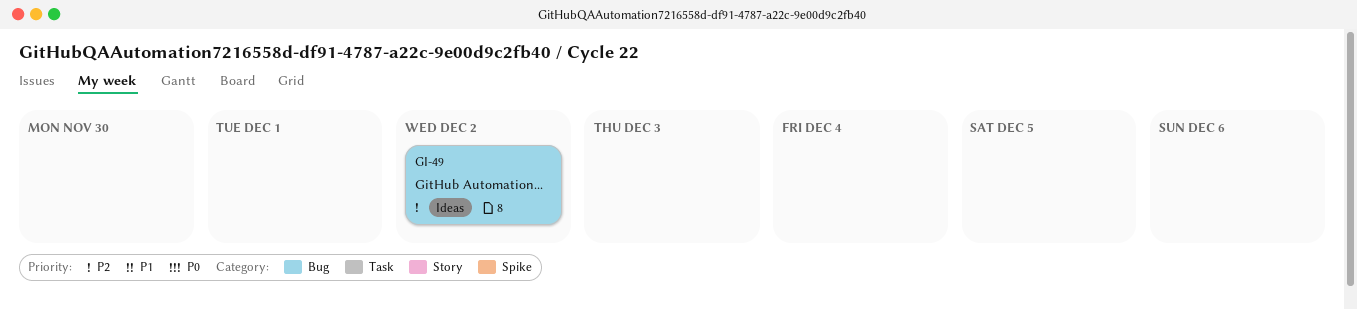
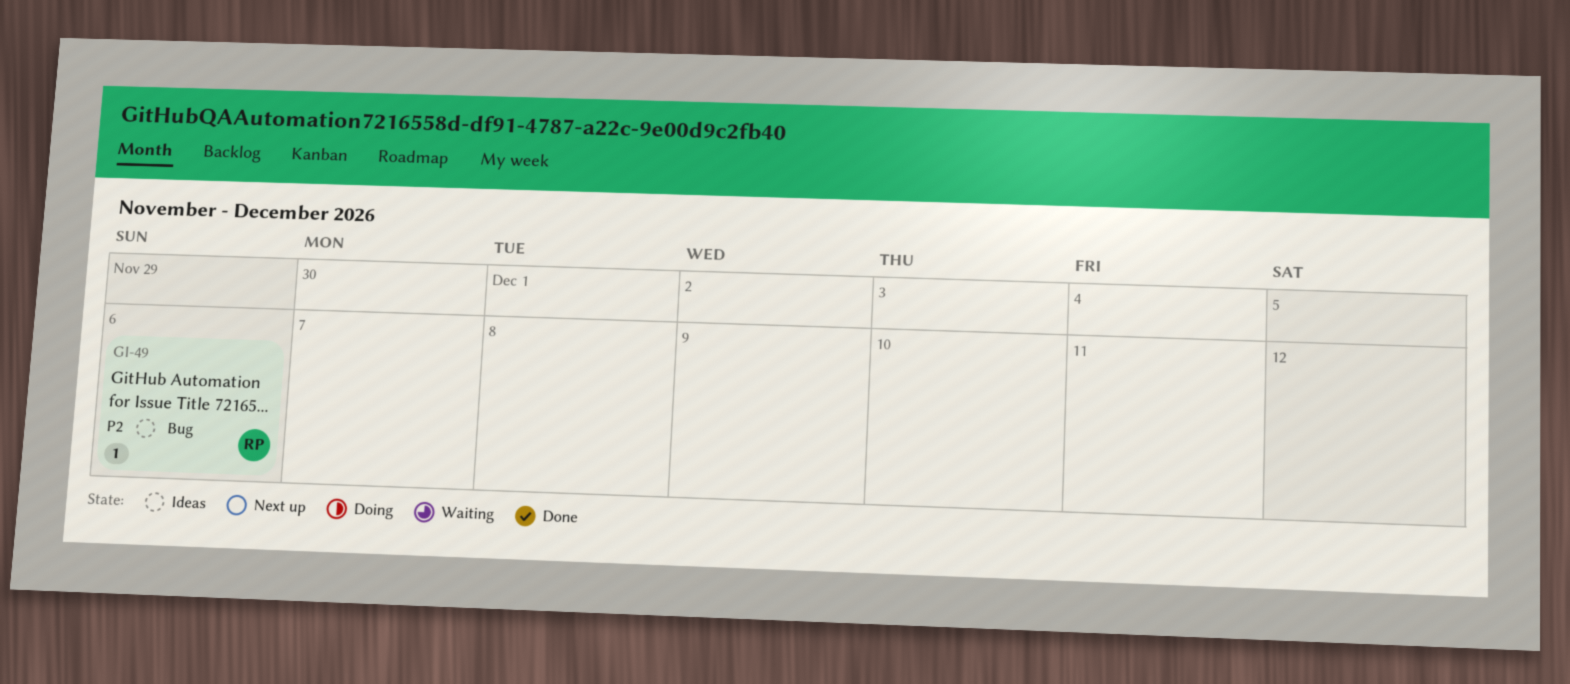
GI-49, due: Dec 2 -> Dec 6

